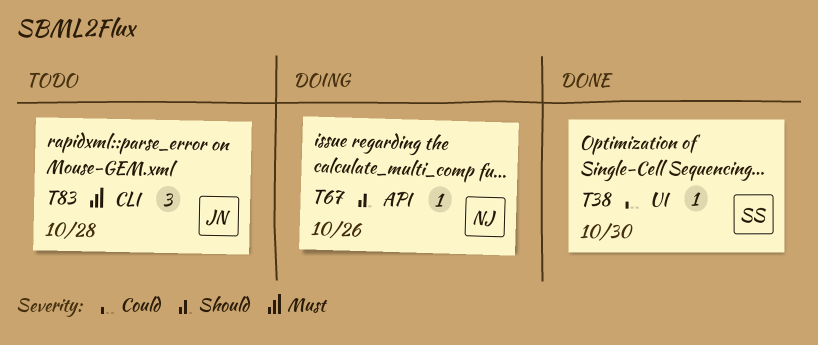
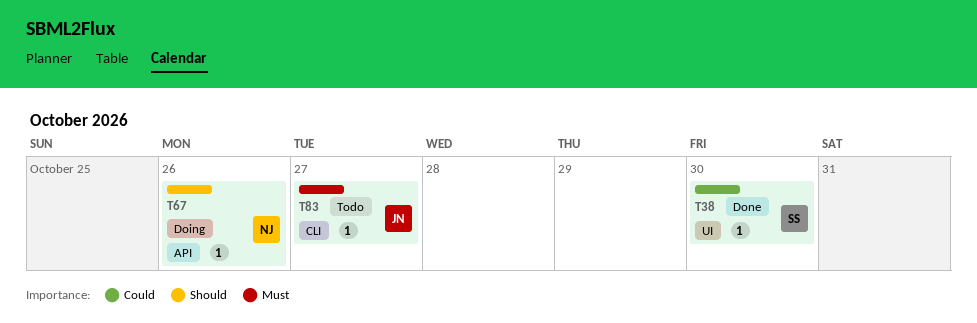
T83, estimate: 3 -> 1
T83, due: Oct 28 -> Oct 27

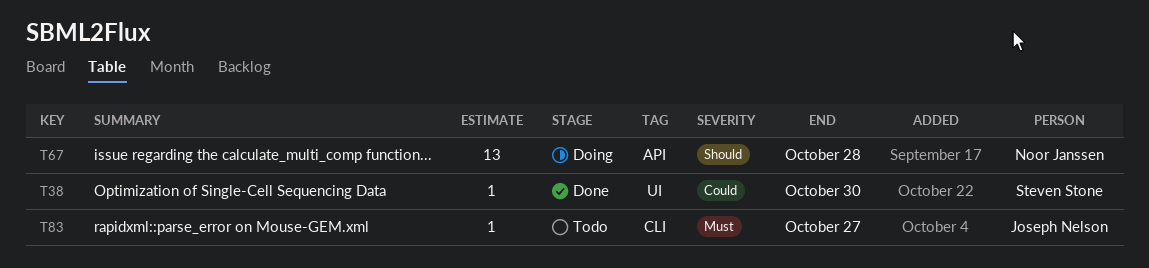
T67, estimate: 1 -> 13
T67, due: Oct 26 -> Oct 28

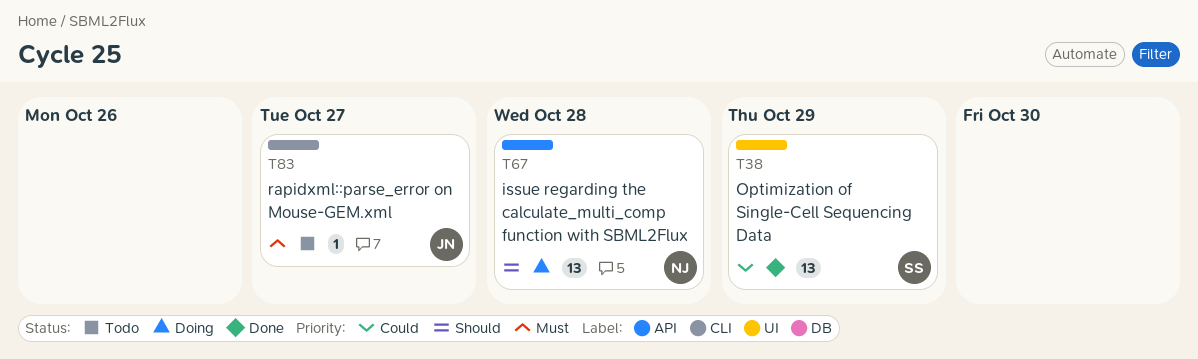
T38, estimate: 1 -> 13
T38, due: Oct 30 -> Oct 29

